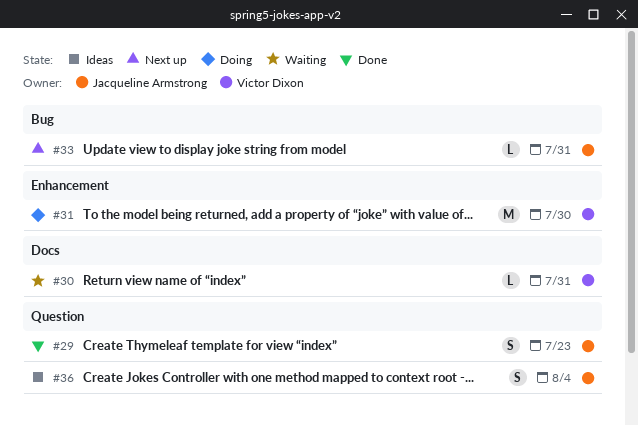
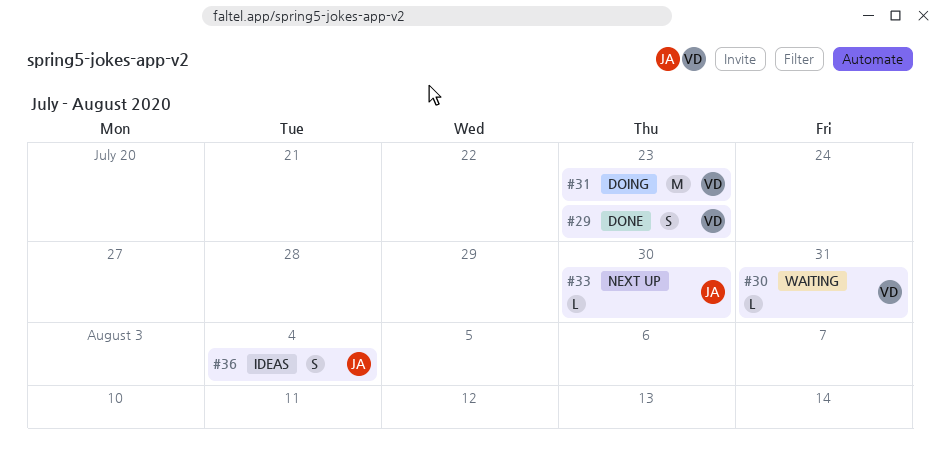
#29, owner: Jacqueline Armstrong -> Victor Dixon
#31, due: Jul 30 -> Jul 23
#33, due: Jul 31 -> Jul 30

